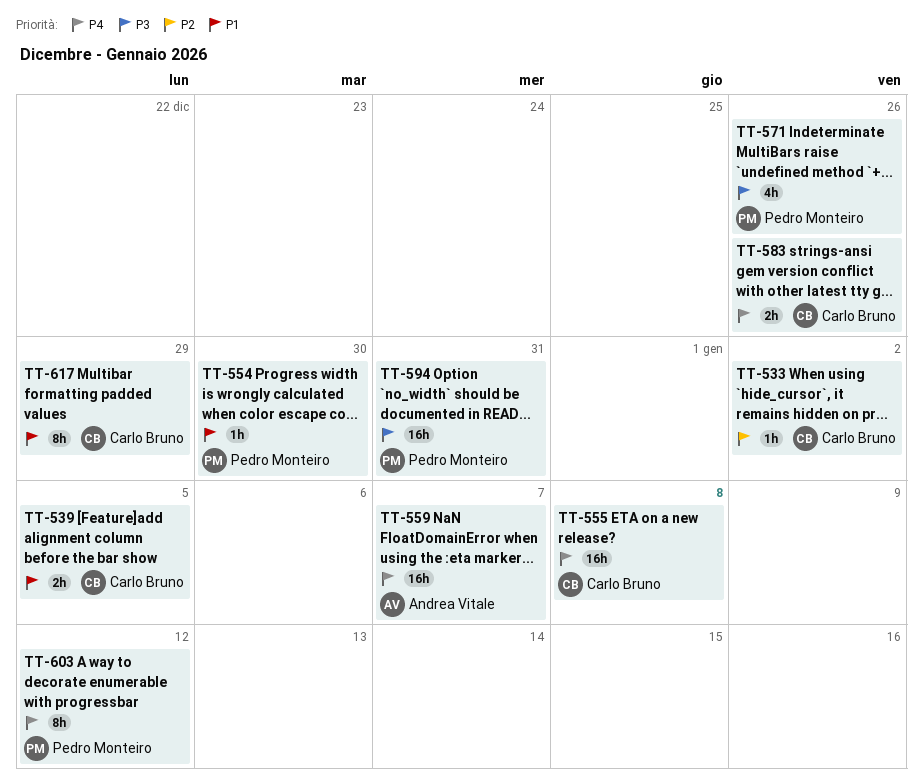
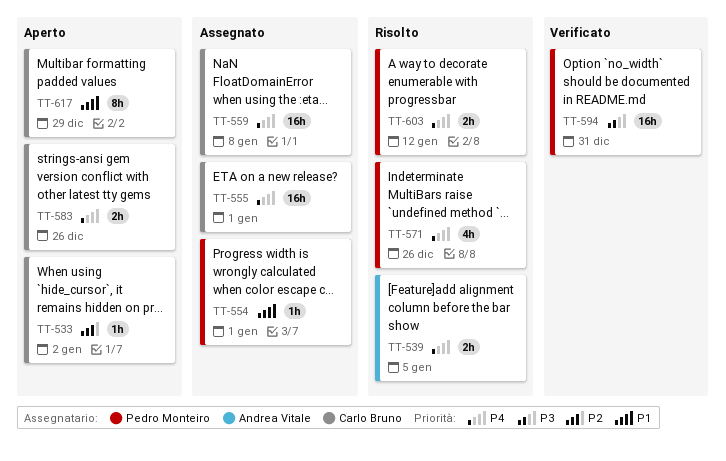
TT-539, owner: Carlo Bruno -> Andrea Vitale
TT-539, priority: P1 -> P4
TT-554, due: Dec 30 -> Jan 1
TT-555, due: Jan 8 -> Jan 1
TT-559, owner: Andrea Vitale -> Carlo Bruno
TT-559, due: Jan 7 -> Jan 8
TT-571, priority: P3 -> P4
TT-603, estimate: 8h -> 2h

